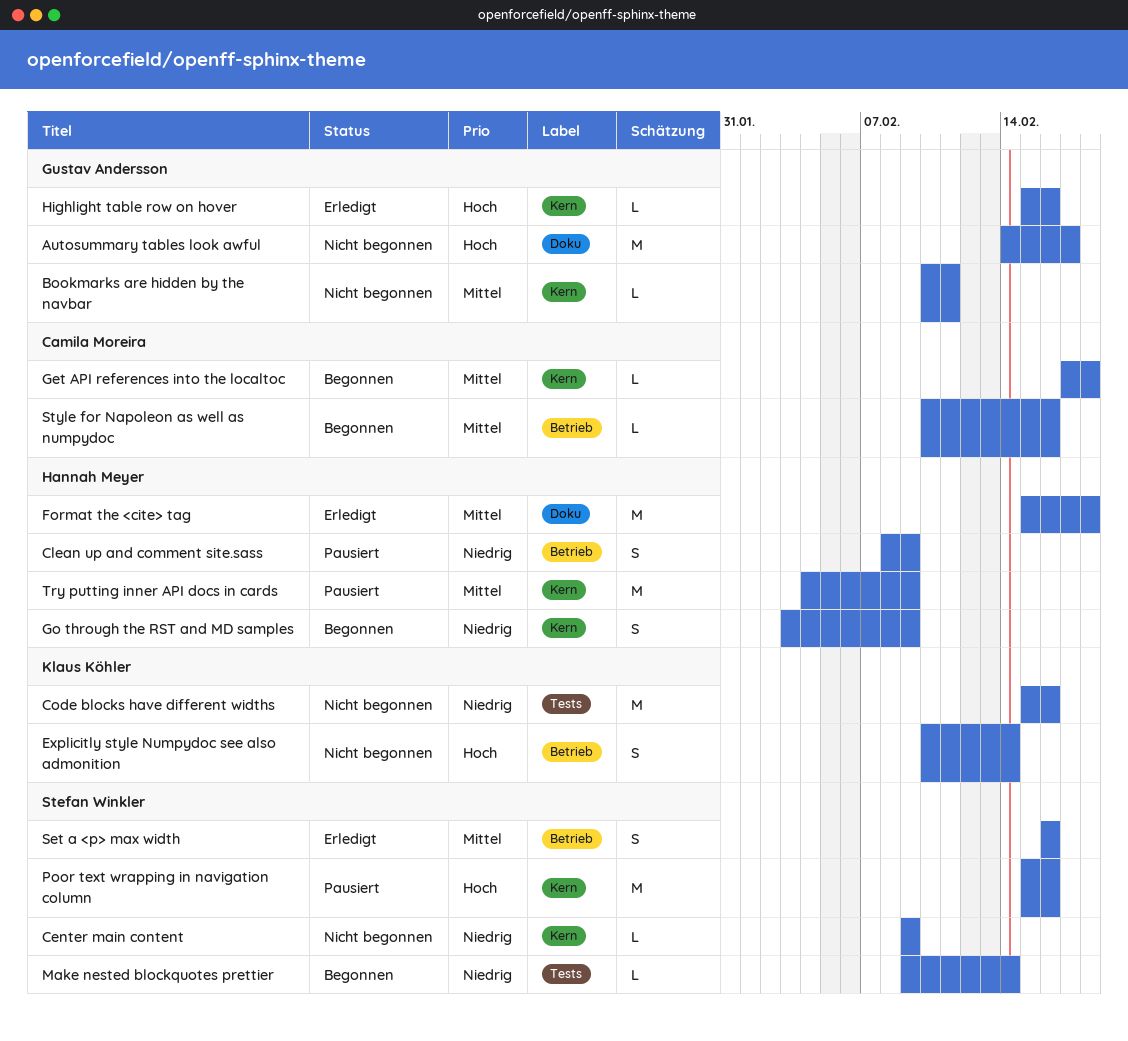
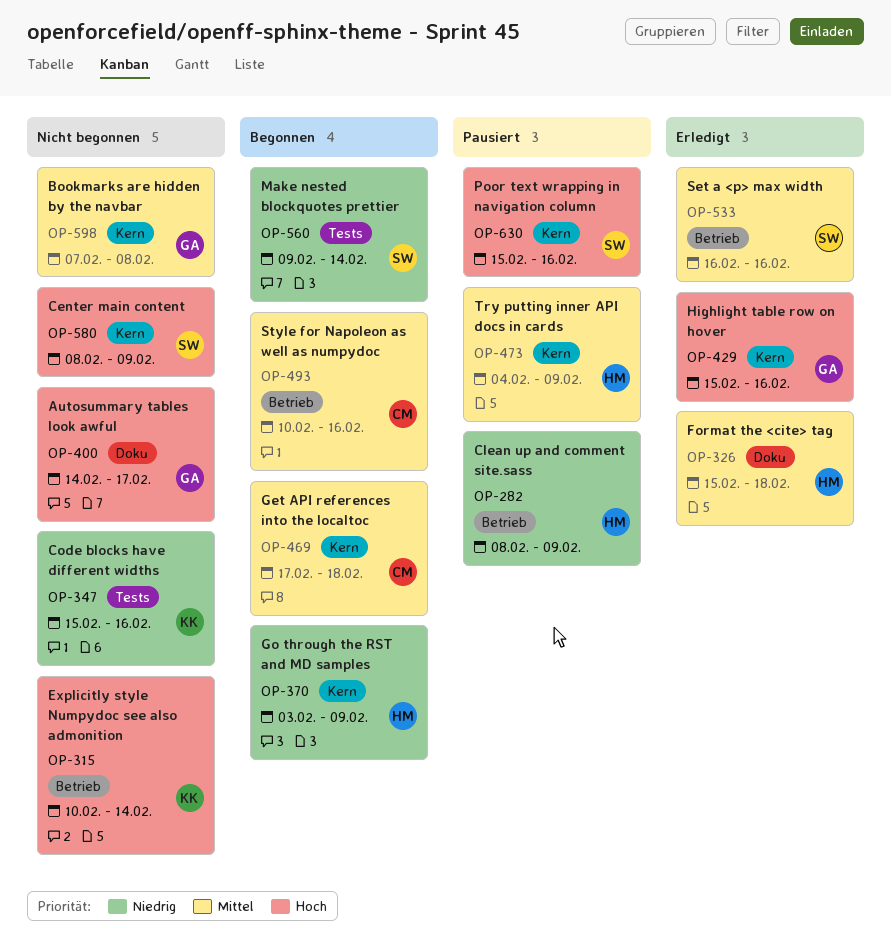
Bookmarks are hidden by the navbar, start: Feb 10 -> Feb 7
Bookmarks are hidden by the navbar, due: Feb 11 -> Feb 8
Center main content, priority: Niedrig -> Hoch
Center main content, start: Feb 9 -> Feb 8

